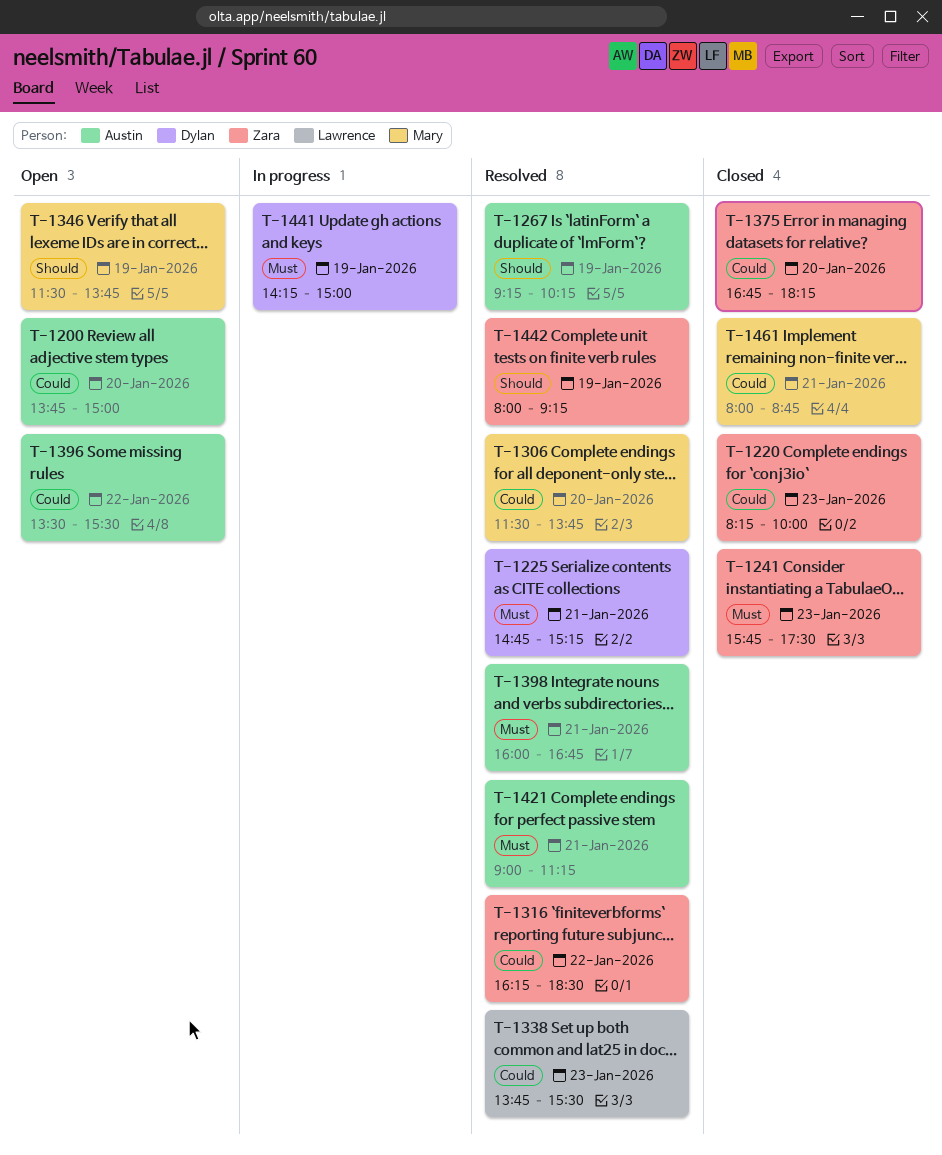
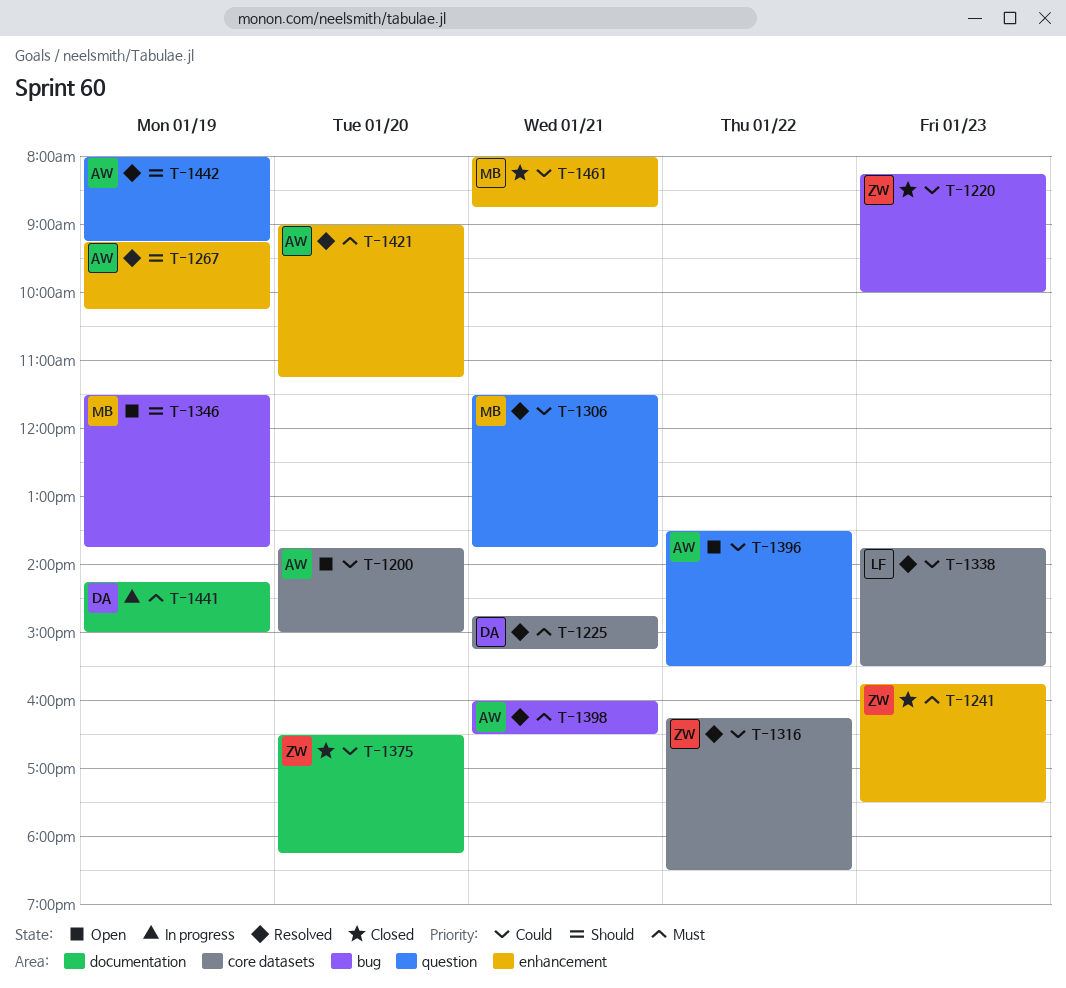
T-1306, day: Jan 20 -> Jan 21
T-1375, begins: 16:45 -> 16:30
T-1398, ends: 16:45 -> 16:30
T-1421, day: Jan 21 -> Jan 20
T-1442, owner: Zara -> Austin

